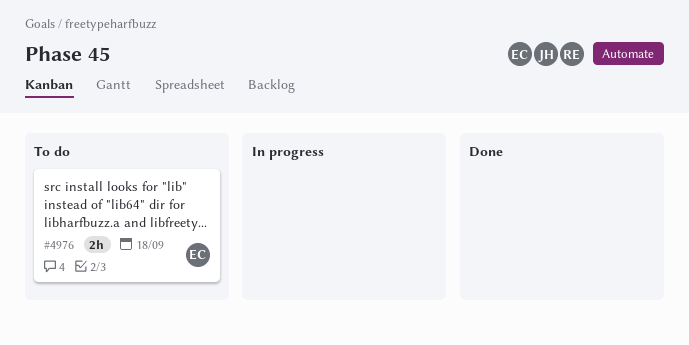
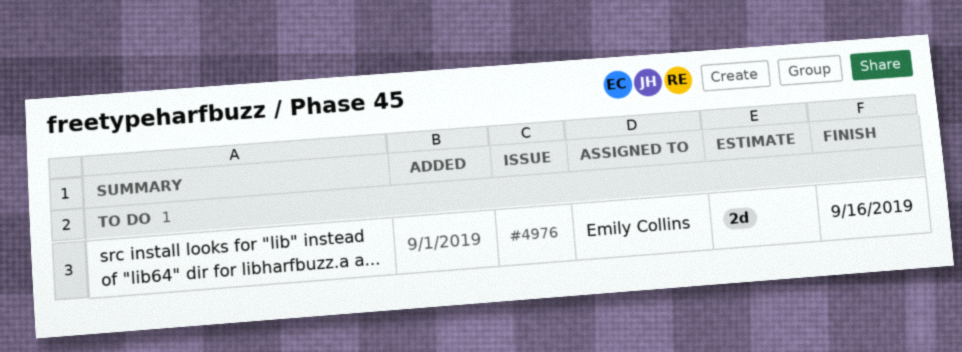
#4976, estimate: 2h -> 2d
#4976, due: Sep 18 -> Sep 16

